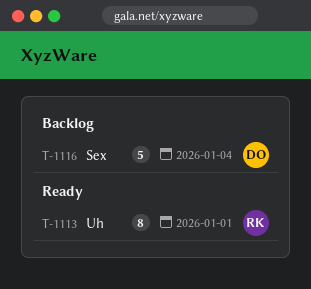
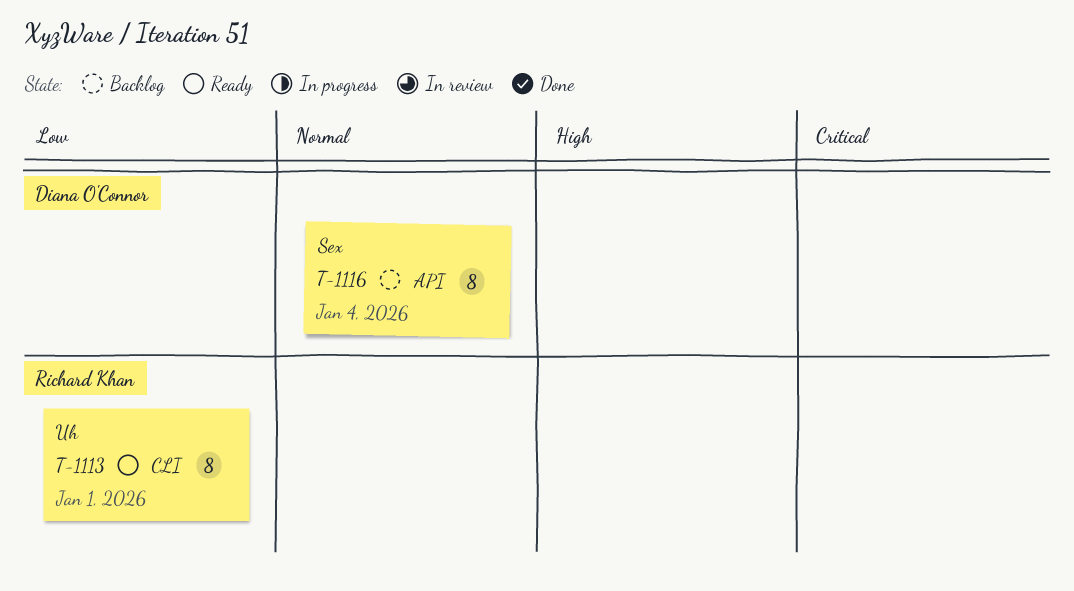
T-1116, estimate: 5 -> 8

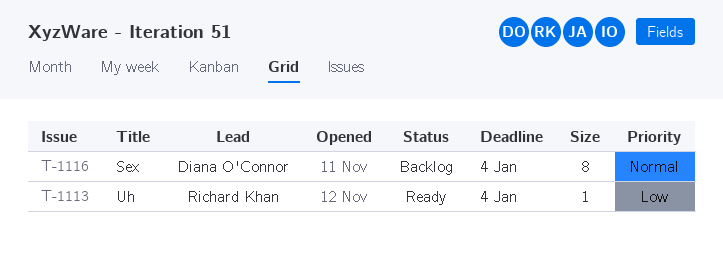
T-1113, estimate: 8 -> 1
T-1113, due: Jan 1 -> Jan 4

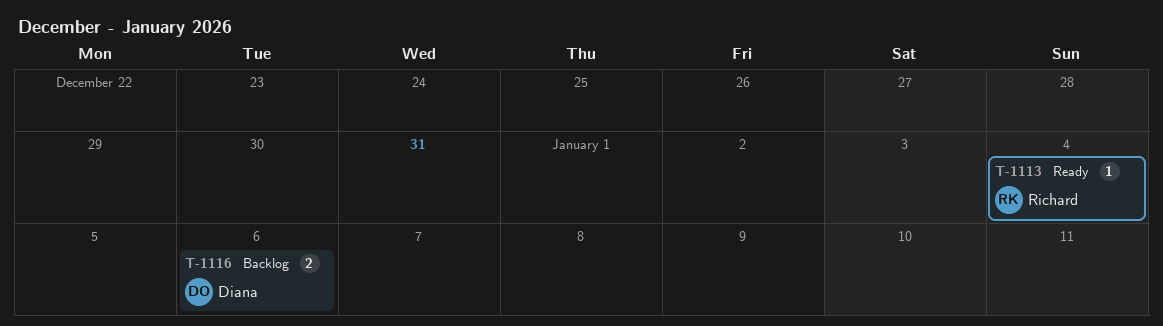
T-1116, estimate: 8 -> 2
T-1116, due: Jan 4 -> Jan 6

